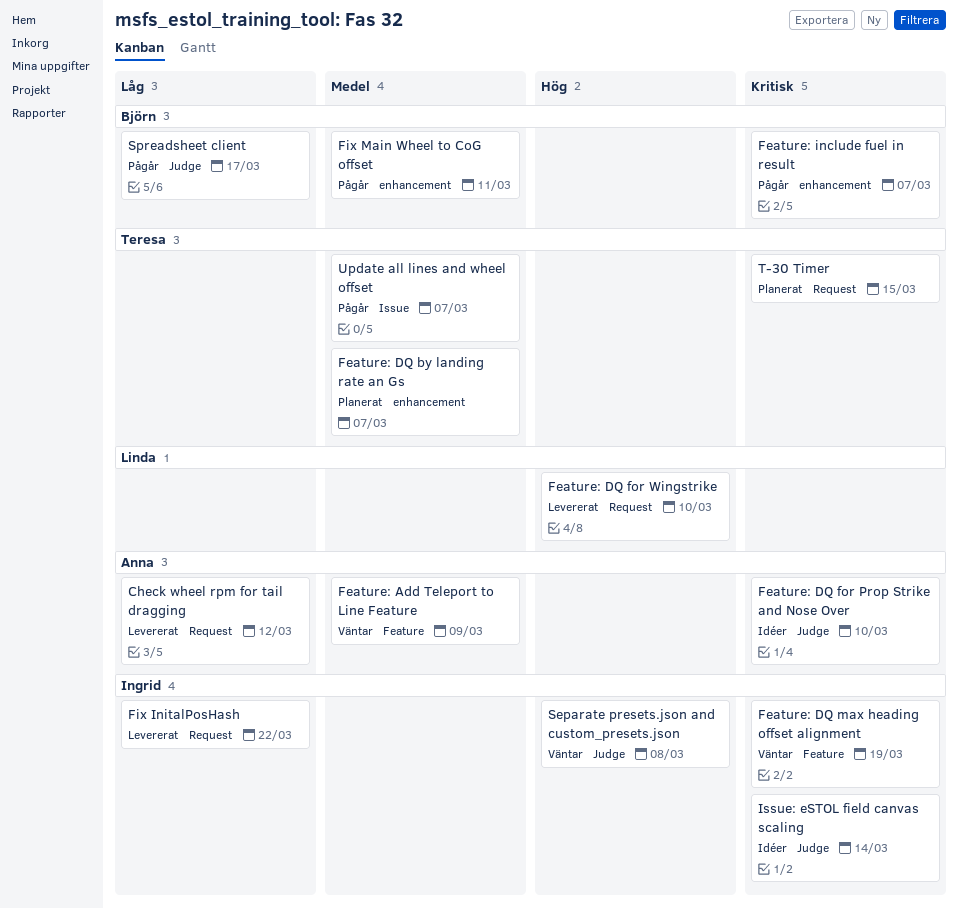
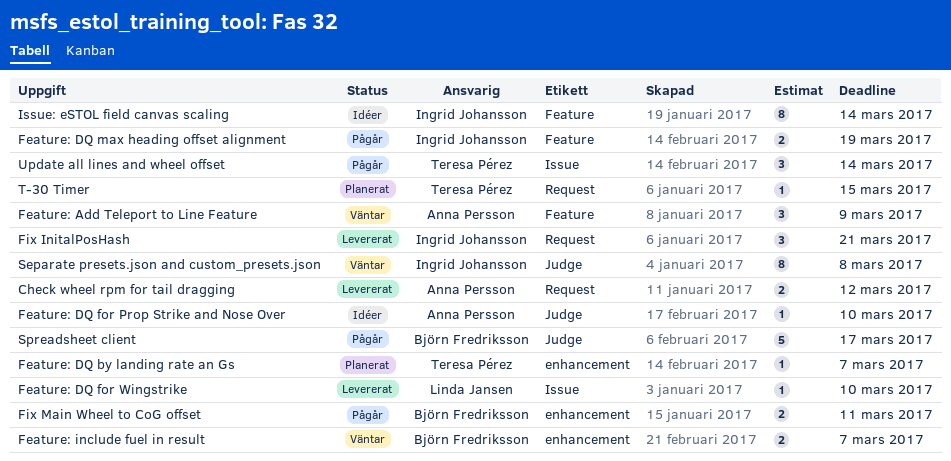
Feature: DQ for Wingstrike, label: Request -> Issue
Feature: DQ max heading offset alignment, status: Väntar -> Pågår
Feature: include fuel in result, status: Pågår -> Väntar
Fix InitalPosHash, due: Mar 22 -> Mar 21
Issue: eSTOL field canvas scaling, label: Judge -> Feature
Update all lines and wheel offset, due: Mar 7 -> Mar 14

